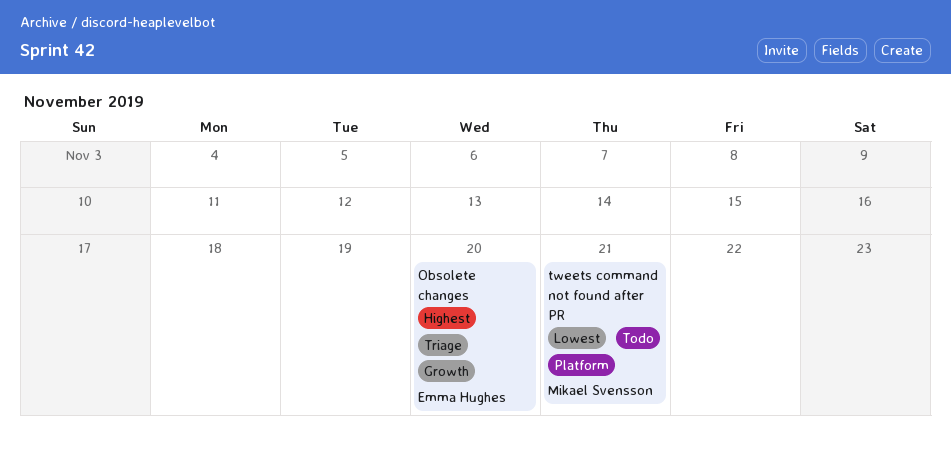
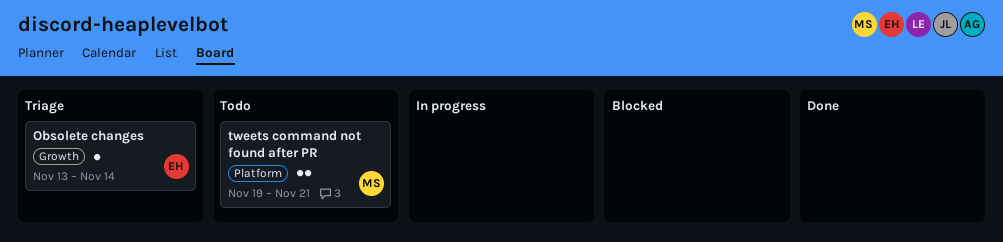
Obsolete changes, due: Nov 20 -> Nov 14

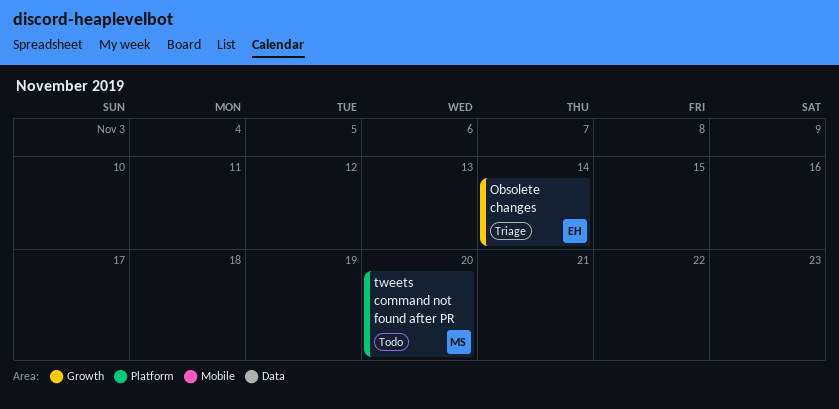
tweets command not found after PR, due: Nov 21 -> Nov 20

